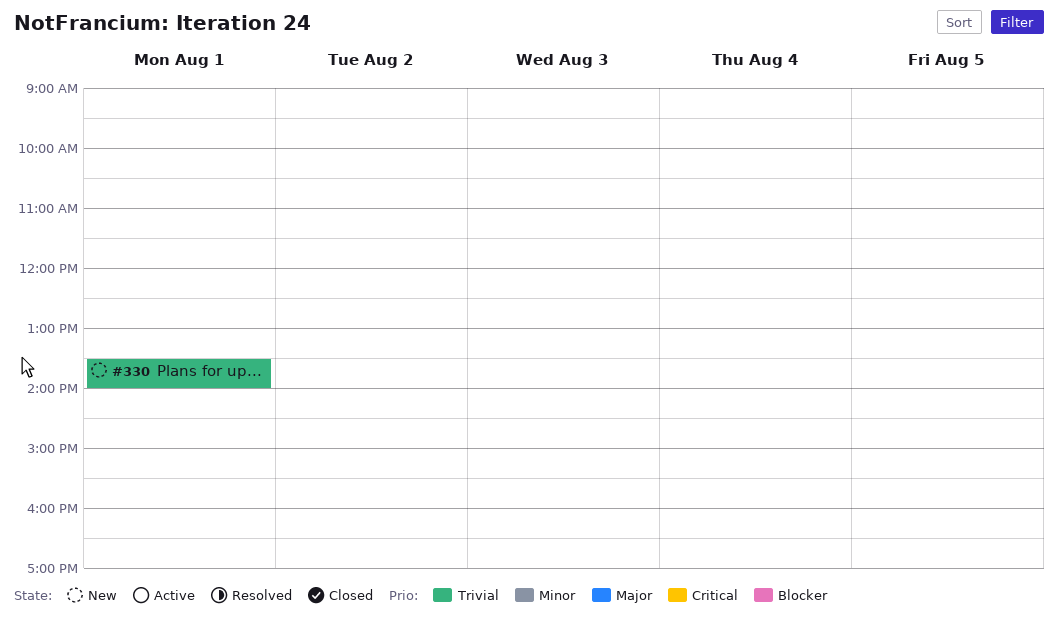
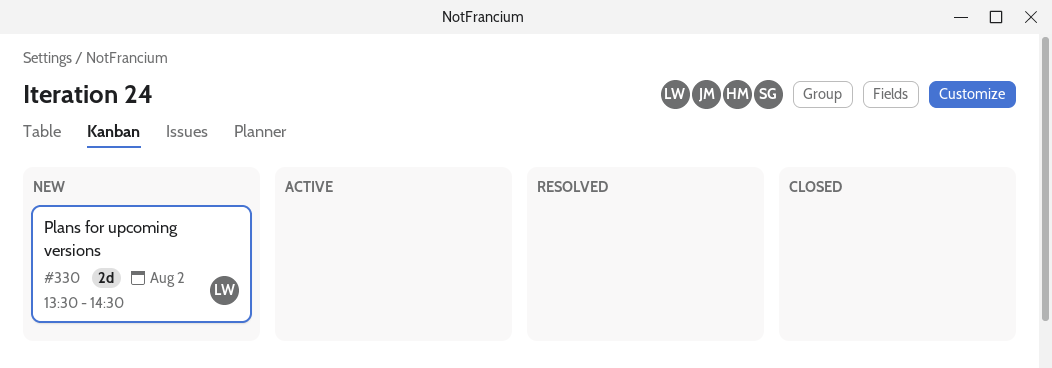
#330, day: Aug 1 -> Aug 2
#330, ends: 14:00 -> 14:30

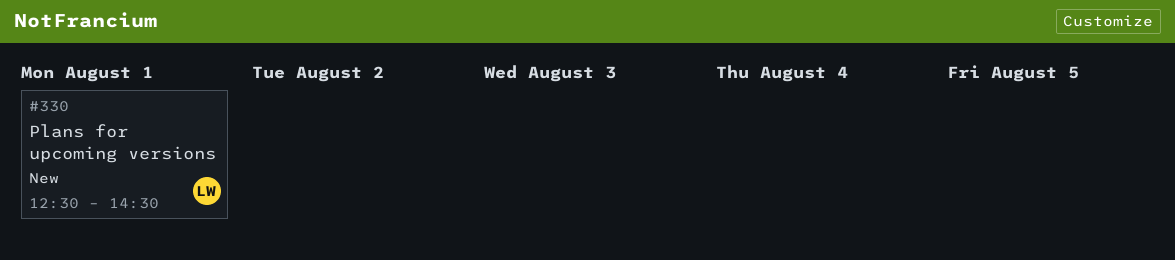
#330, day: Aug 2 -> Aug 1
#330, begins: 13:30 -> 12:30

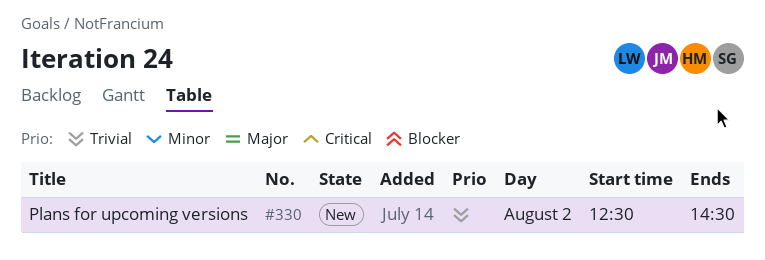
#330, day: Aug 1 -> Aug 2

